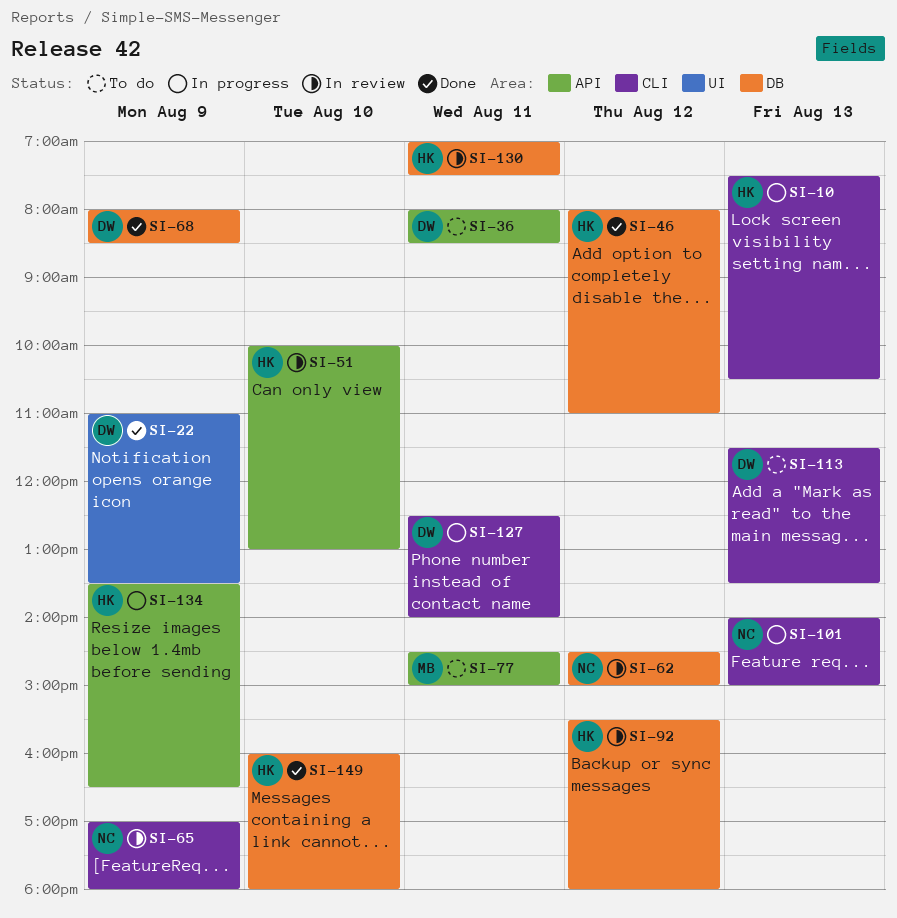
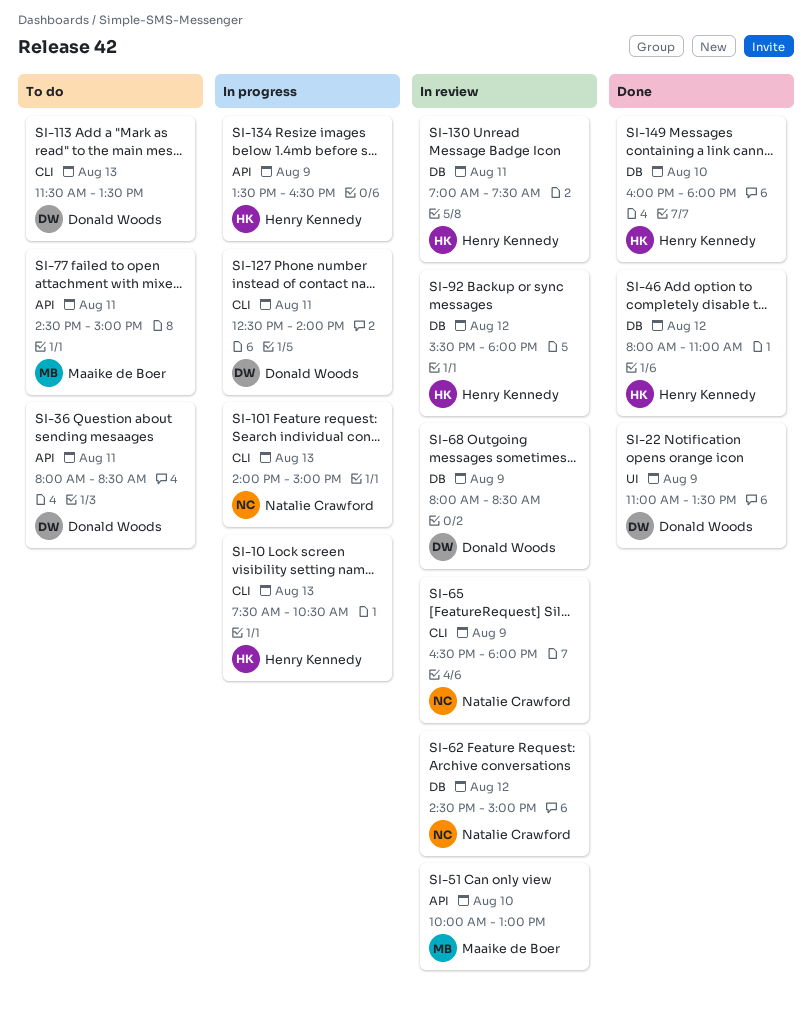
SI-51, owner: Henry Kennedy -> Maaike de Boer
SI-65, begins: 17:00 -> 16:30
SI-68, status: Done -> In review

